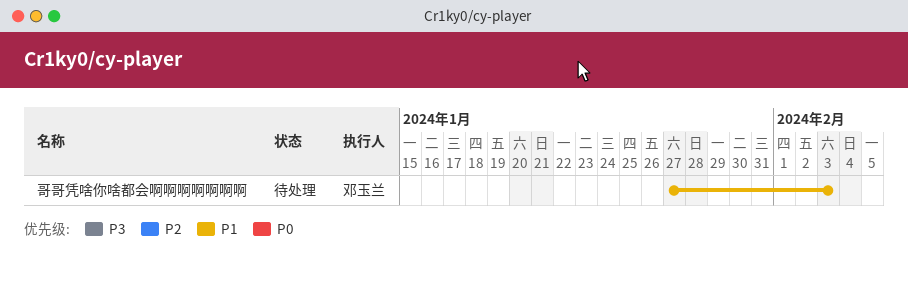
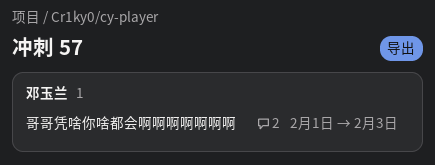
哥哥凭啥你啥都会啊啊啊啊啊啊啊, start: Jan 27 -> Feb 1

